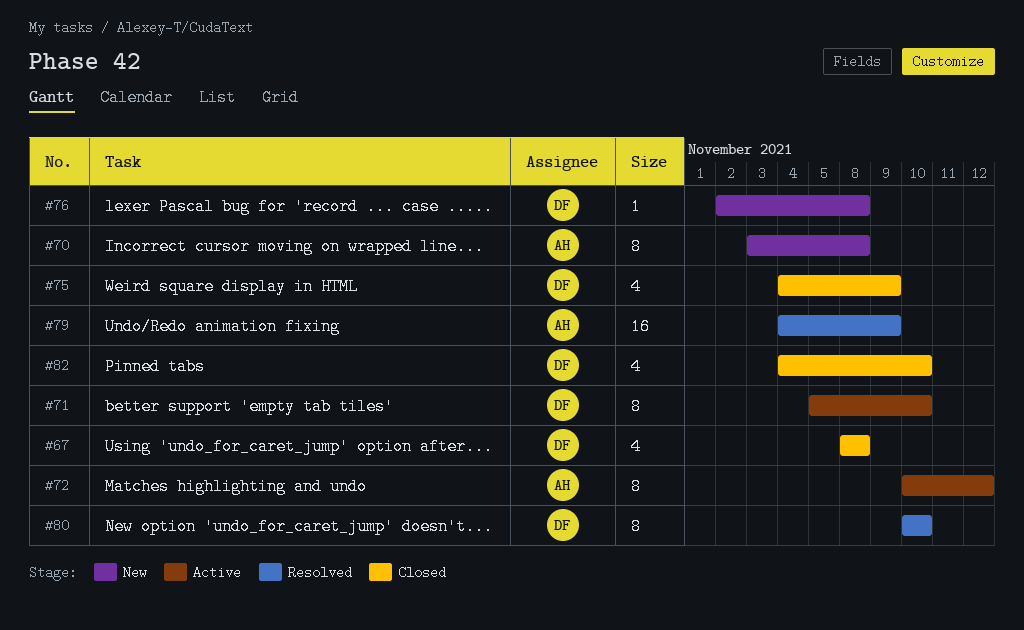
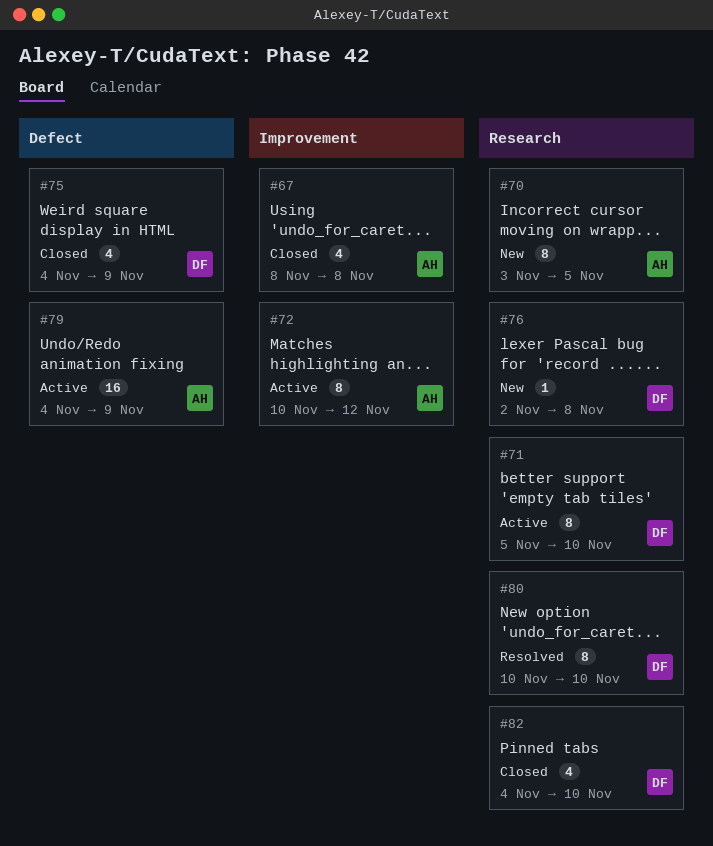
#67, owner: DF -> AH
#70, due: Nov 8 -> Nov 5
#79, status: Resolved -> Active

